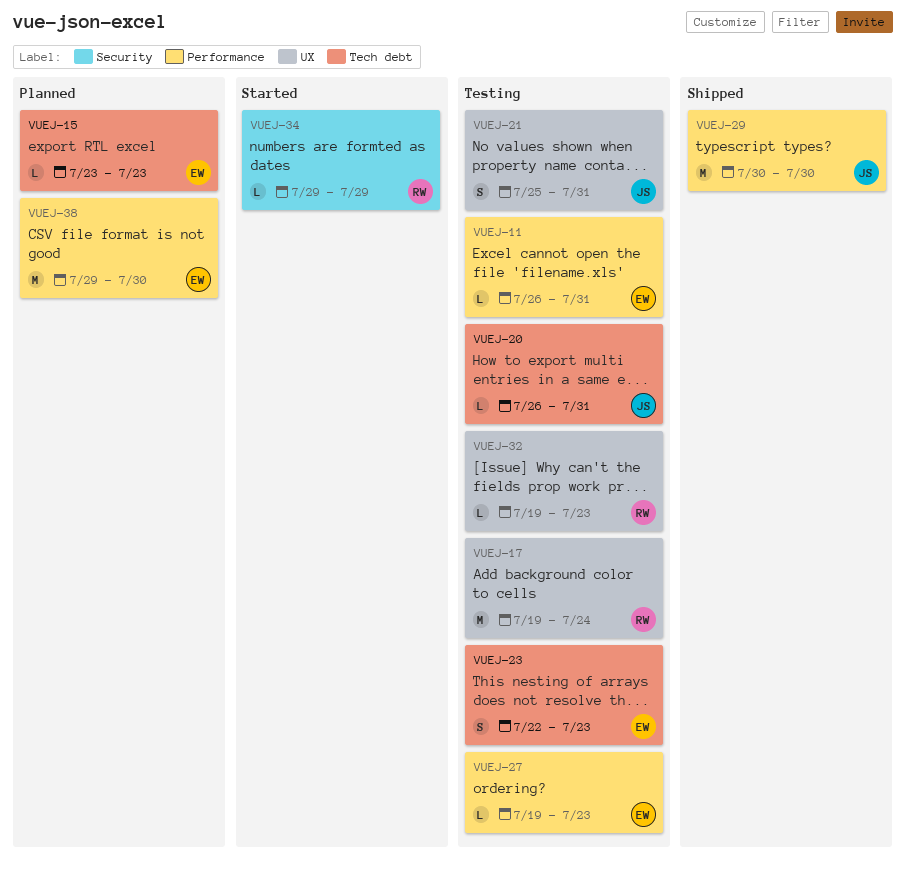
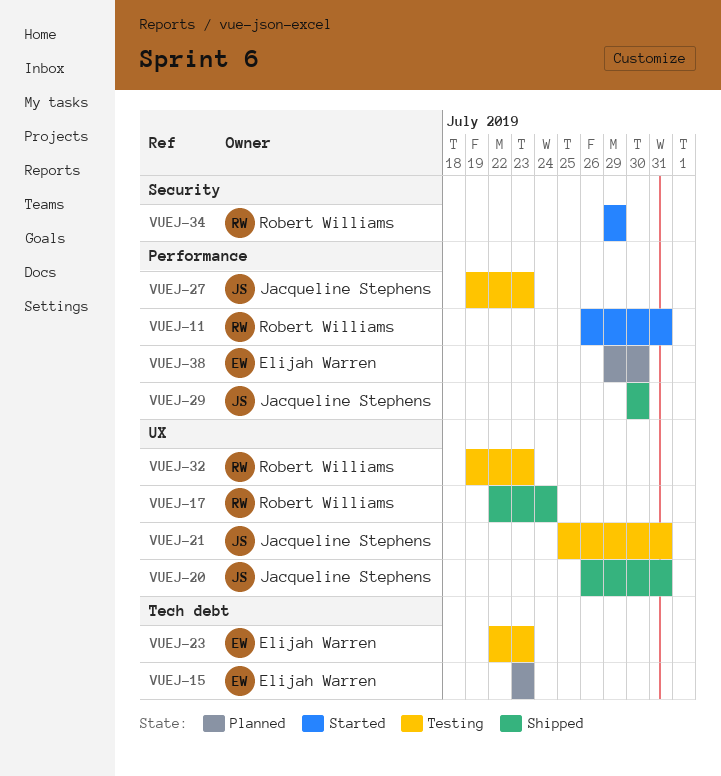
VUEJ-11, status: Testing -> Started
VUEJ-11, owner: Elijah Warren -> Robert Williams
VUEJ-17, status: Testing -> Shipped
VUEJ-17, start: Jul 19 -> Jul 22
VUEJ-20, status: Testing -> Shipped
VUEJ-20, label: Tech debt -> UX
VUEJ-27, owner: Elijah Warren -> Jacqueline Stephens

